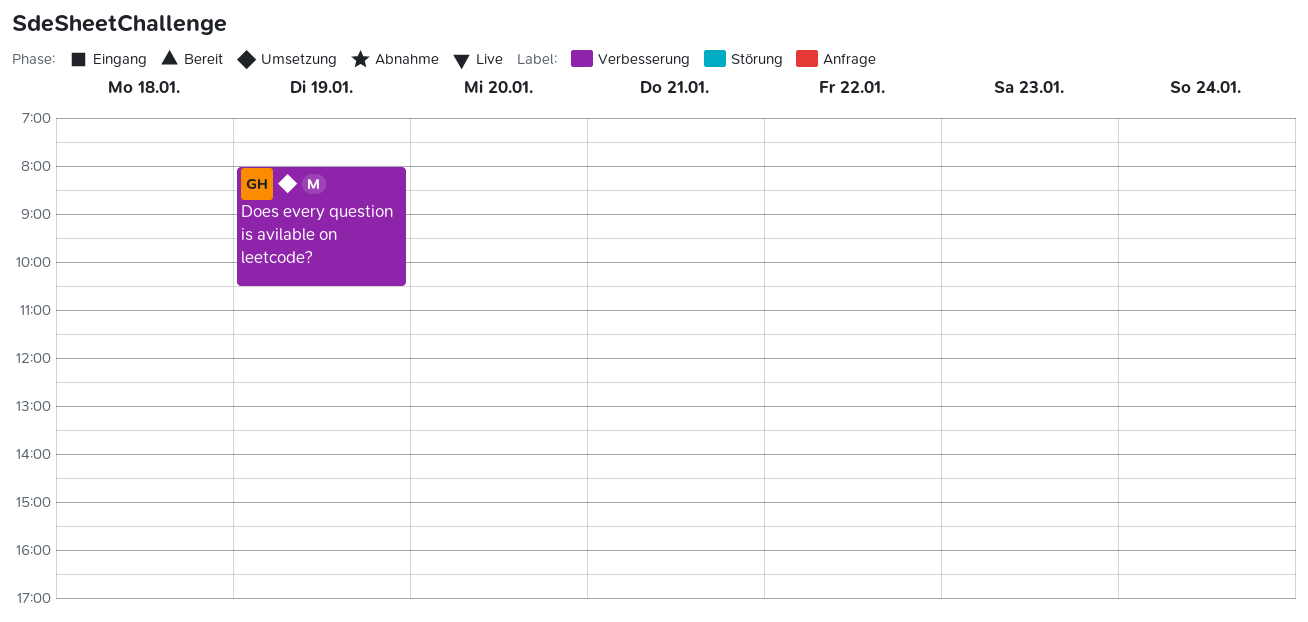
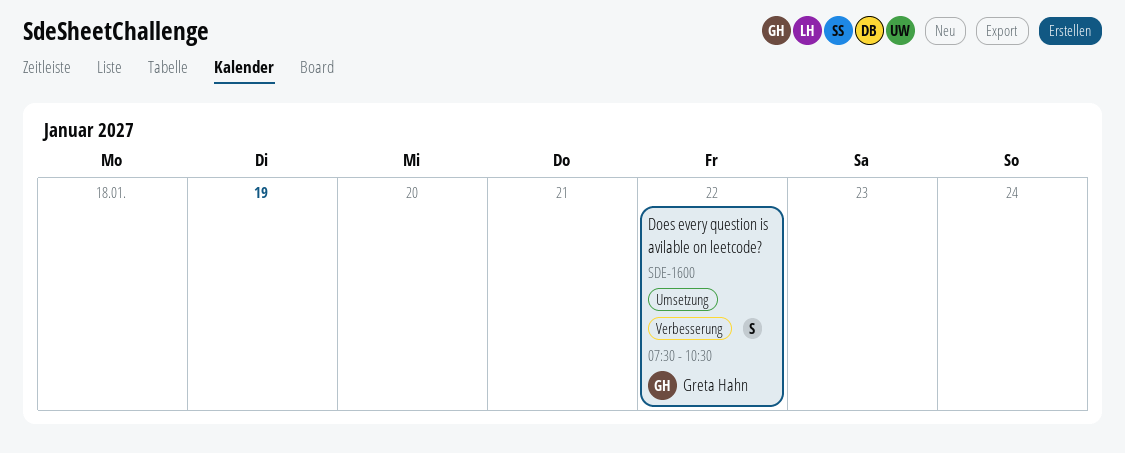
Does every question is avilable on leetcode?, estimate: M -> S
Does every question is avilable on leetcode?, day: Jan 19 -> Jan 22
Does every question is avilable on leetcode?, begins: 08:00 -> 07:30

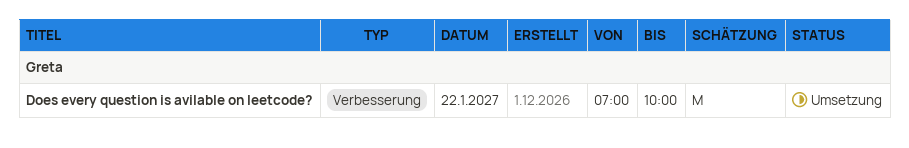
Does every question is avilable on leetcode?, estimate: S -> M
Does every question is avilable on leetcode?, begins: 07:30 -> 07:00
Does every question is avilable on leetcode?, ends: 10:30 -> 10:00

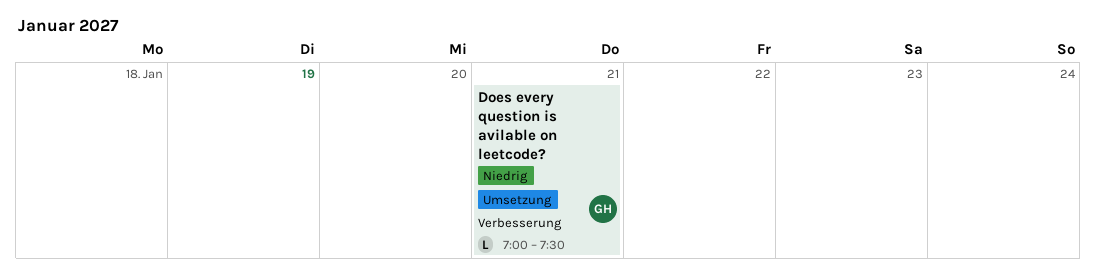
Does every question is avilable on leetcode?, estimate: M -> L
Does every question is avilable on leetcode?, day: Jan 22 -> Jan 21
Does every question is avilable on leetcode?, ends: 10:00 -> 07:30

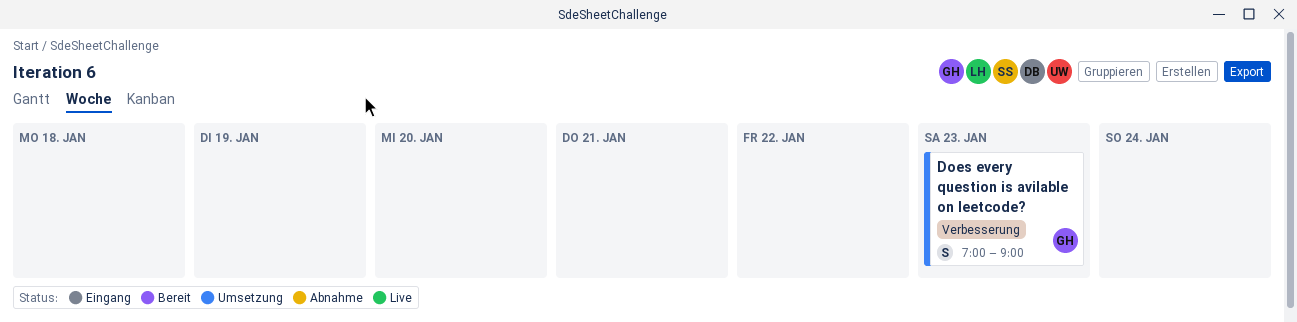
Does every question is avilable on leetcode?, estimate: L -> S
Does every question is avilable on leetcode?, day: Jan 21 -> Jan 23
Does every question is avilable on leetcode?, ends: 07:30 -> 09:00

